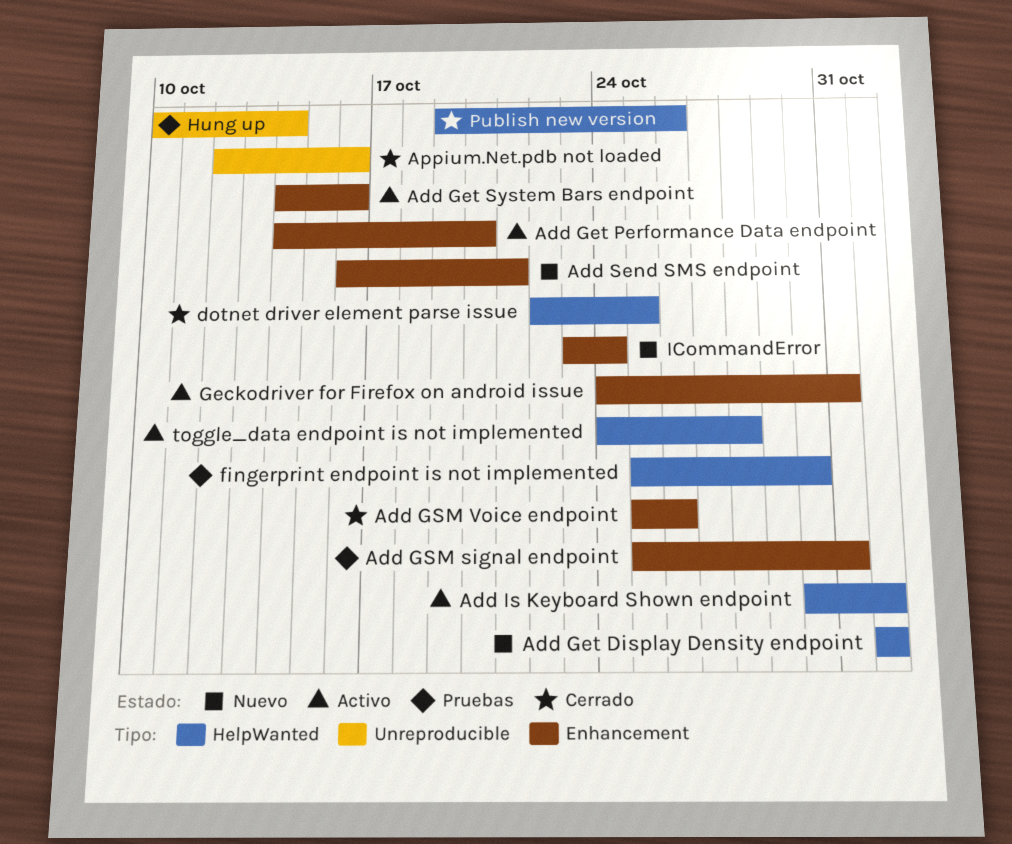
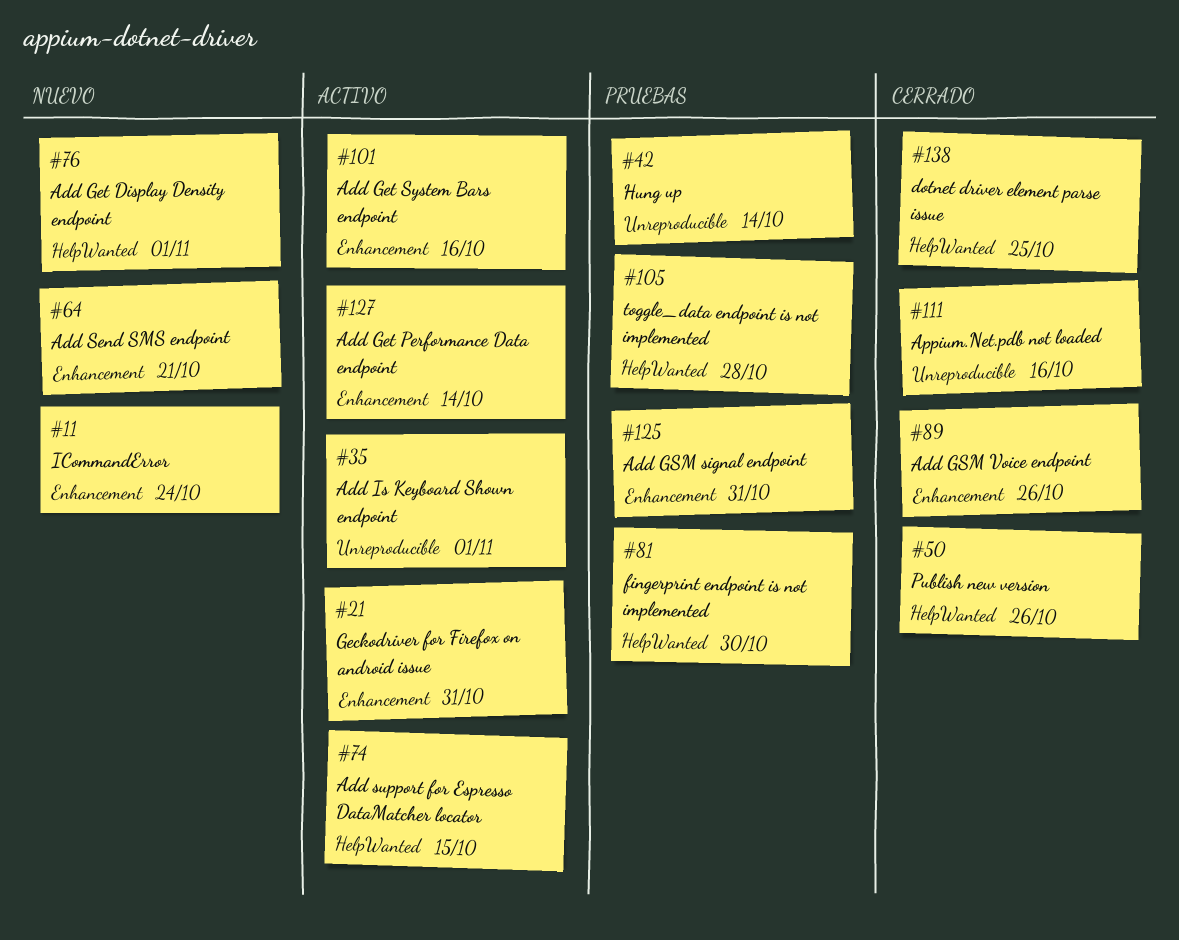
Add Get Performance Data endpoint, due: Oct 20 -> Oct 14
Add Is Keyboard Shown endpoint, label: HelpWanted -> Unreproducible
Add support for Espresso DataMatcher locator: none -> present
toggle_data endpoint is not implemented, status: Activo -> Pruebas

